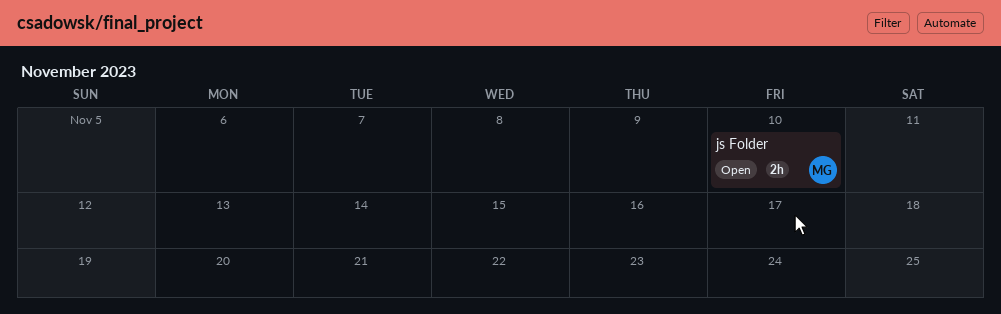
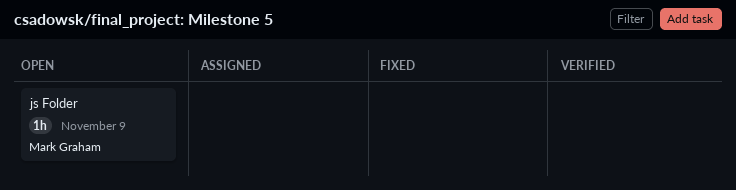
js Folder, estimate: 2h -> 1h
js Folder, due: Nov 10 -> Nov 9

